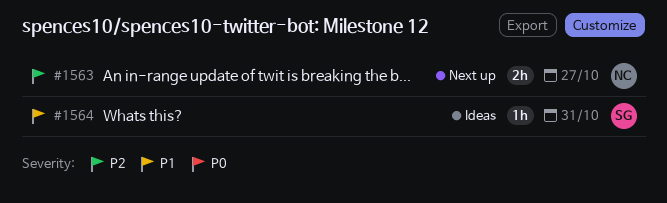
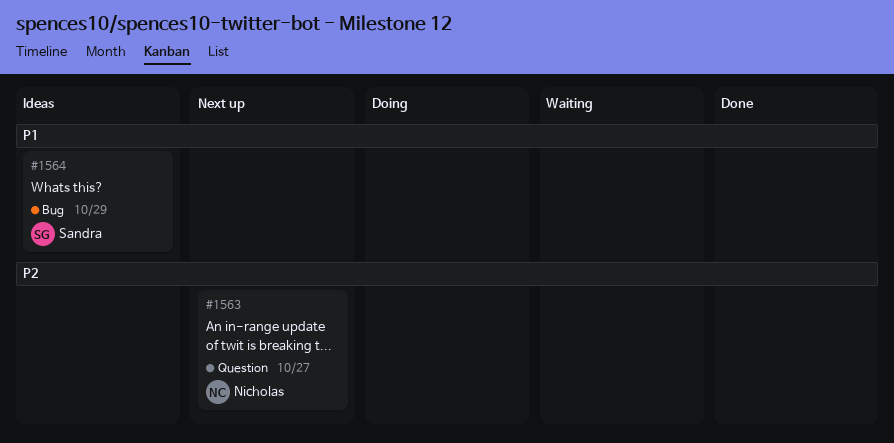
#1564, due: Oct 31 -> Oct 29

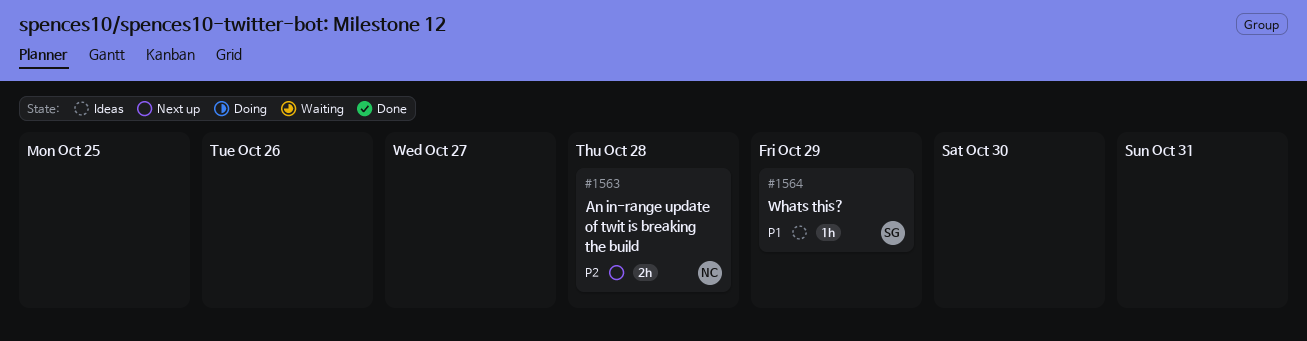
#1563, due: Oct 27 -> Oct 28

